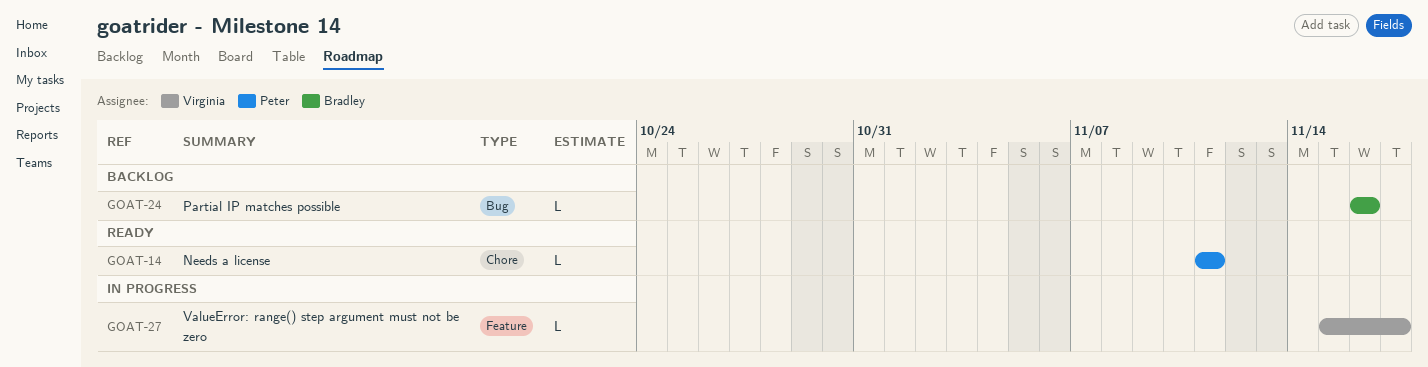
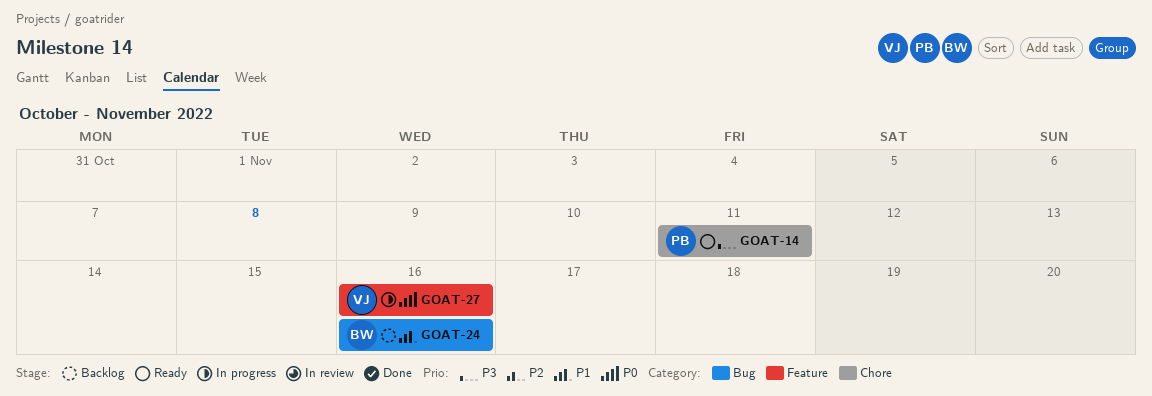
GOAT-27, start: Nov 15 -> Nov 16
GOAT-27, due: Nov 17 -> Nov 16

